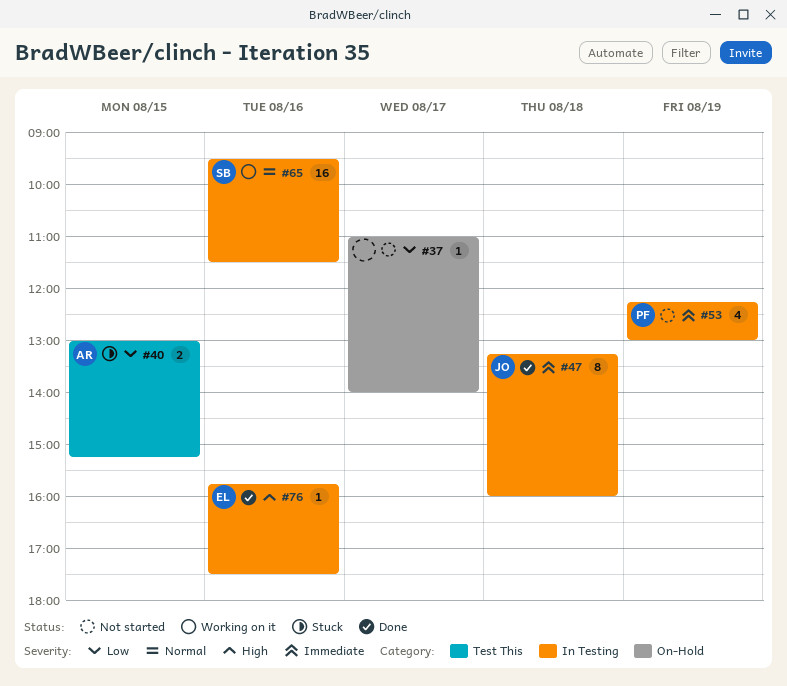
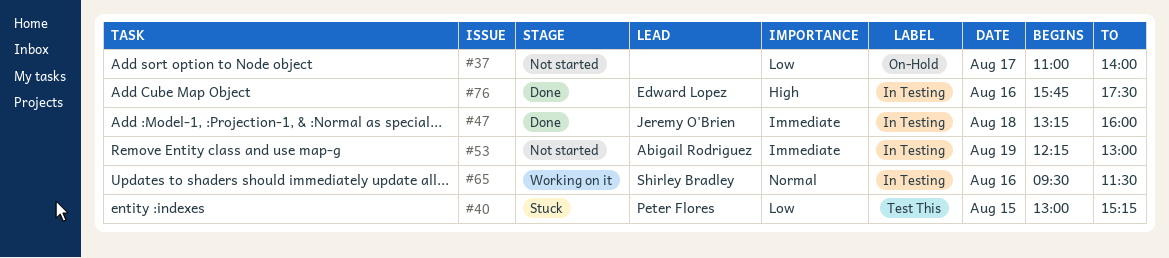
#40, owner: Abigail Rodriguez -> Peter Flores
#53, owner: Peter Flores -> Abigail Rodriguez

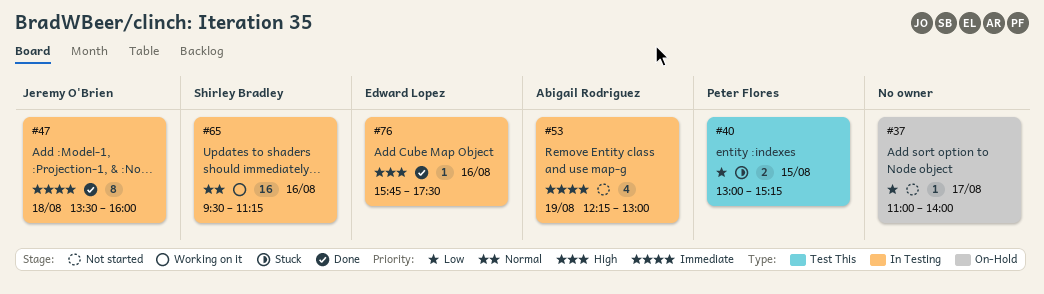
#47, begins: 13:15 -> 13:30
#65, ends: 11:30 -> 11:15

